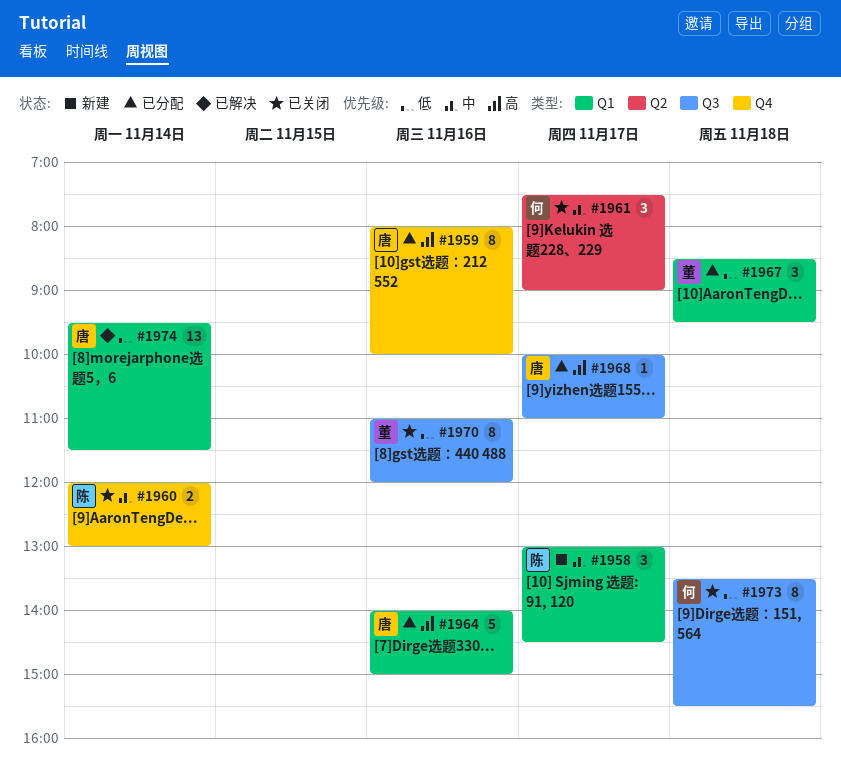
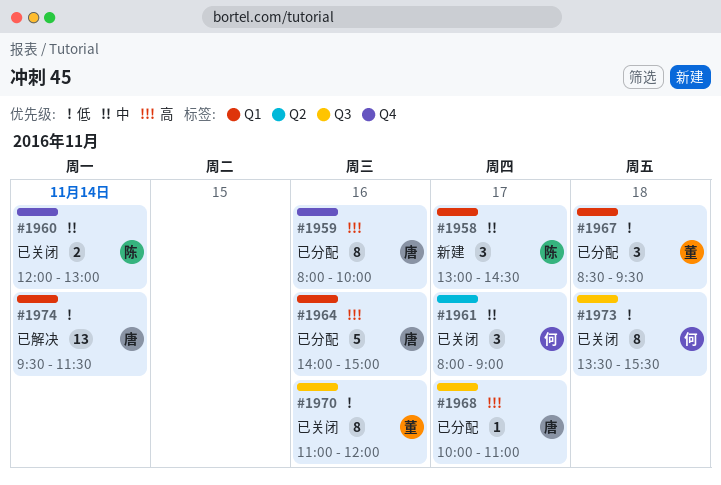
#1961, begins: 07:30 -> 08:00

